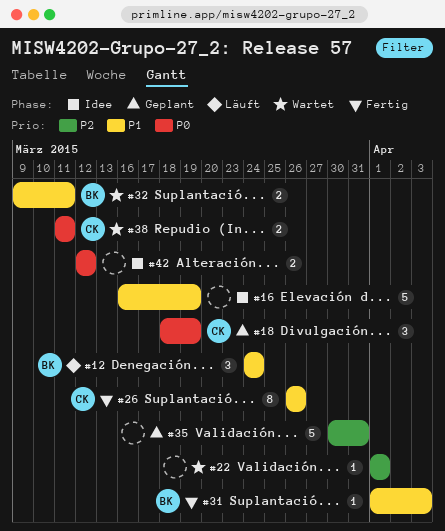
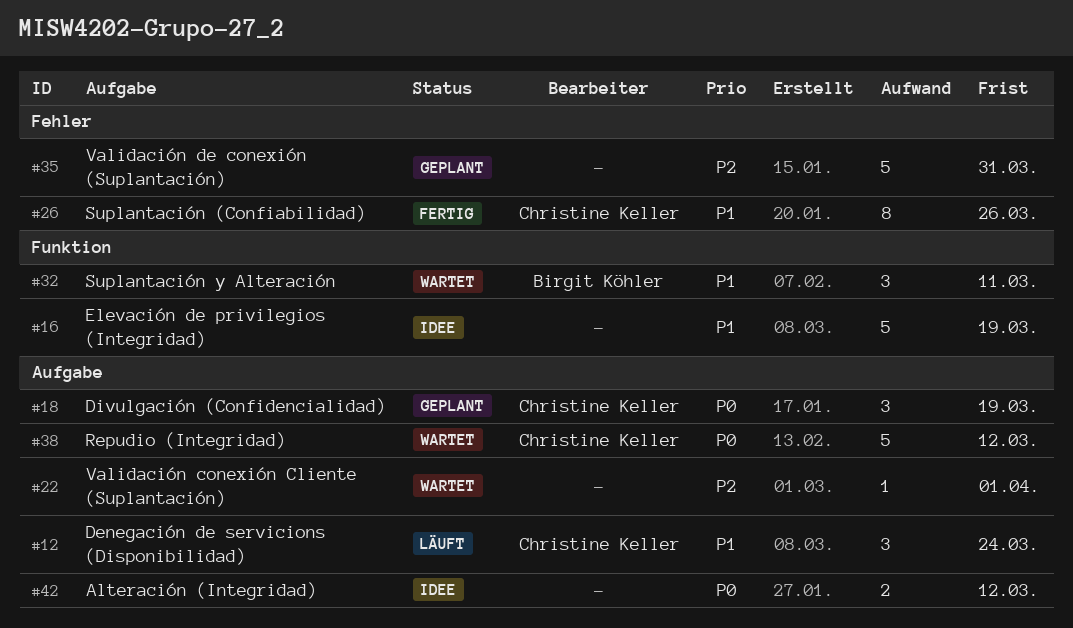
#12, owner: Birgit Köhler -> Christine Keller
#31: present -> none
#32, estimate: 2 -> 3
#38, estimate: 2 -> 5
#38, due: Mar 11 -> Mar 12

